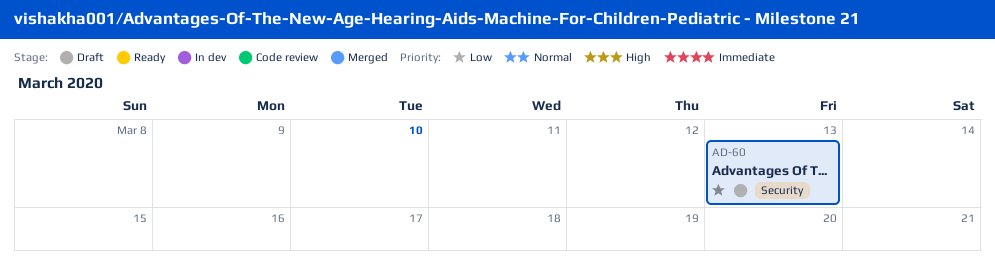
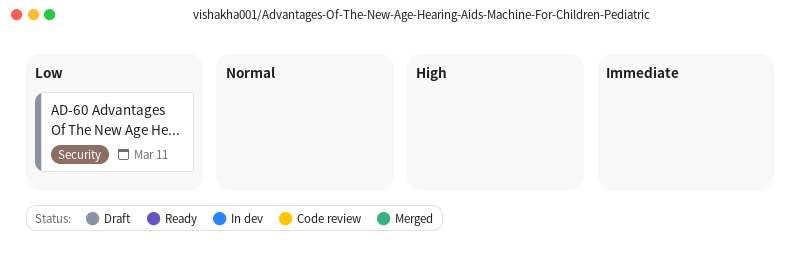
AD-60, due: Mar 13 -> Mar 11

